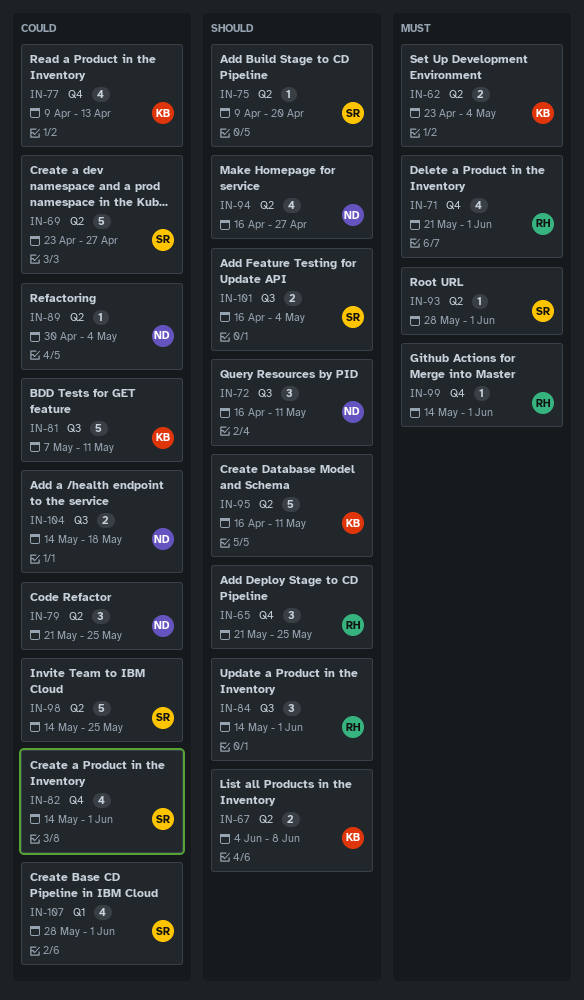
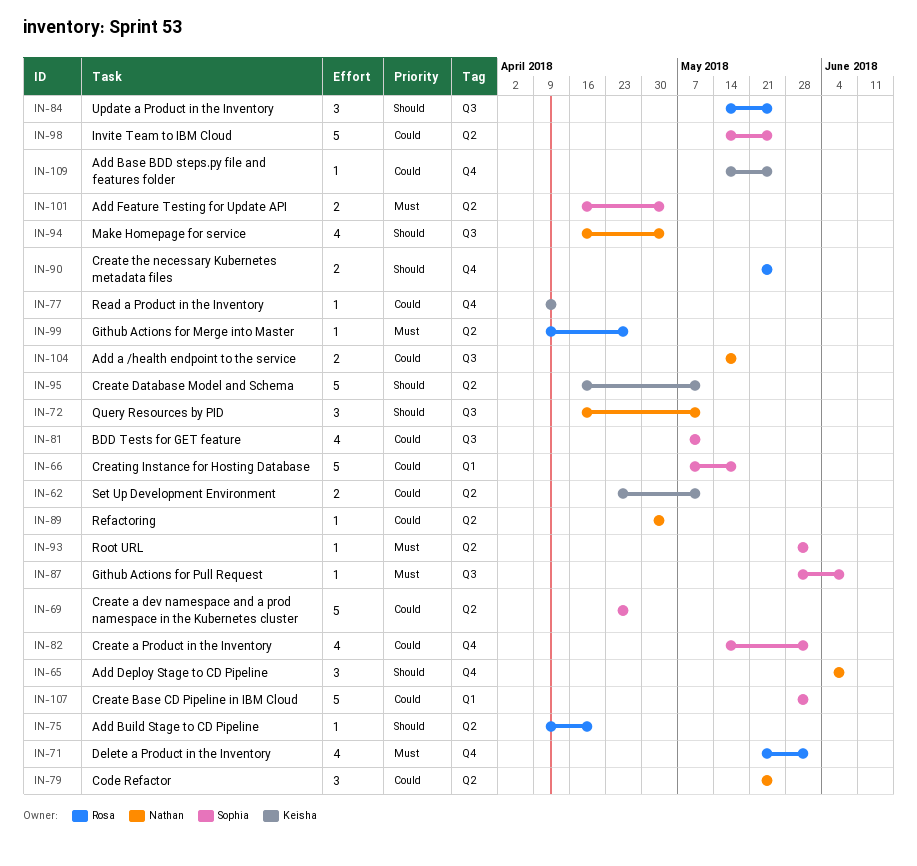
IN-62, priority: Must -> Could
IN-62, due: May 4 -> May 11
IN-65, owner: Rosa -> Nathan
IN-65, start: May 21 -> Jun 4
IN-65, due: May 25 -> Jun 8
IN-66: none -> present
IN-67: present -> none
IN-75, owner: Sophia -> Rosa
IN-77, estimate: 4 -> 1
IN-81, owner: Keisha -> Sophia
IN-81, estimate: 5 -> 4
IN-84, due: Jun 1 -> May 25
IN-87: none -> present
IN-90: none -> present
IN-94, label: Q2 -> Q3
IN-94, due: Apr 27 -> May 4
IN-99, label: Q4 -> Q2
IN-99, start: May 14 -> Apr 9
IN-99, due: Jun 1 -> Apr 27
IN-101, priority: Should -> Must
IN-101, label: Q3 -> Q2
IN-107, estimate: 4 -> 5
IN-109: none -> present

